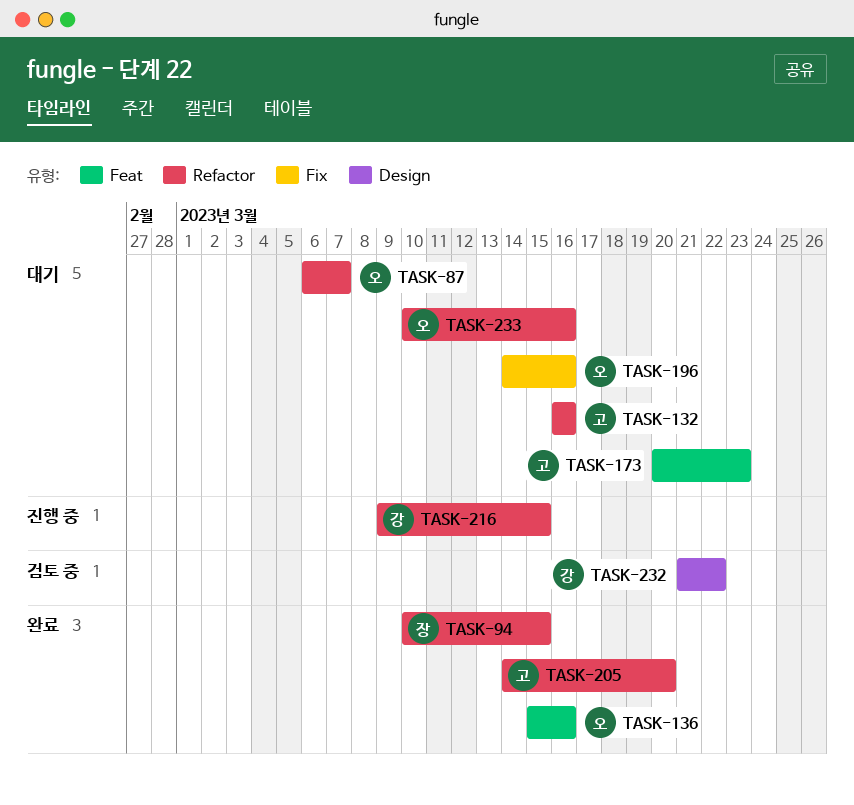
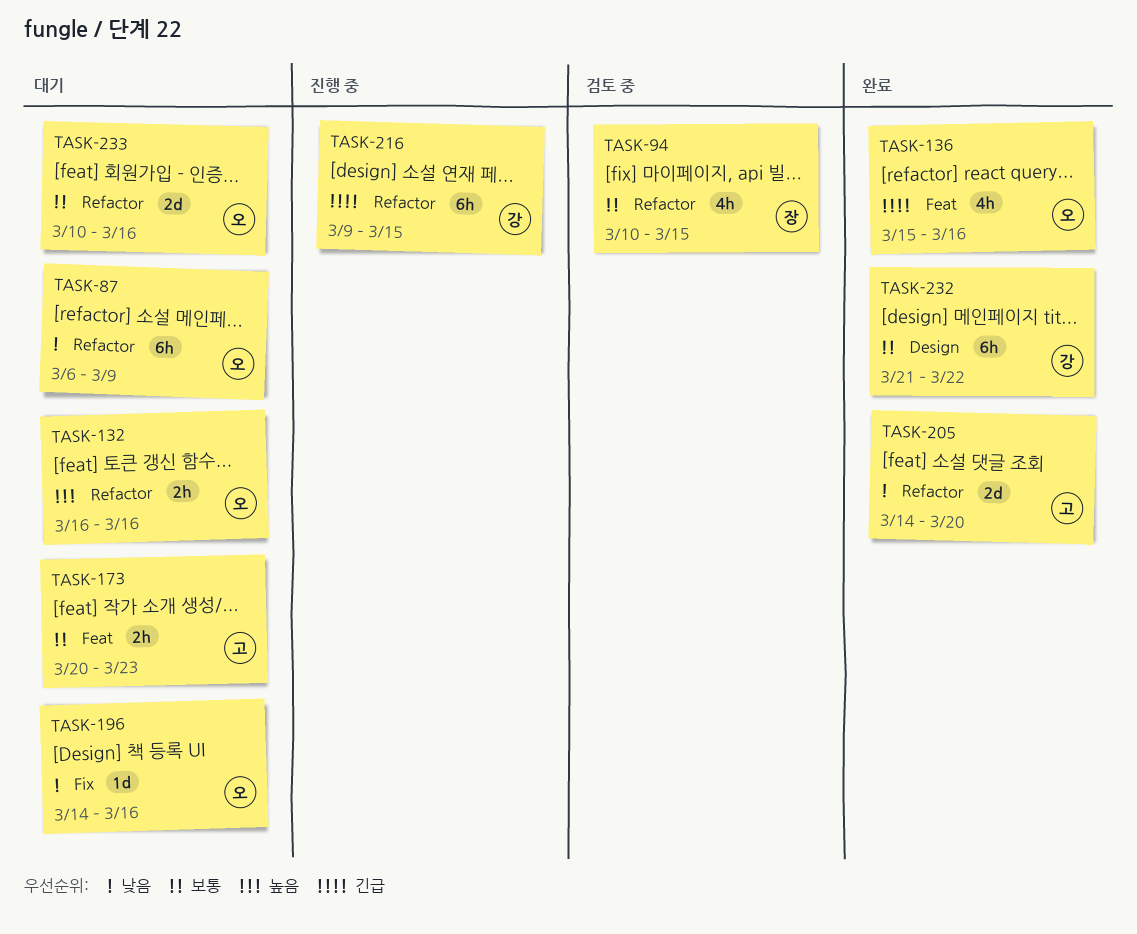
TASK-87, due: Mar 7 -> Mar 9
TASK-94, status: 완료 -> 검토 중
TASK-132, owner: 고 -> 오
TASK-232, status: 검토 중 -> 완료

